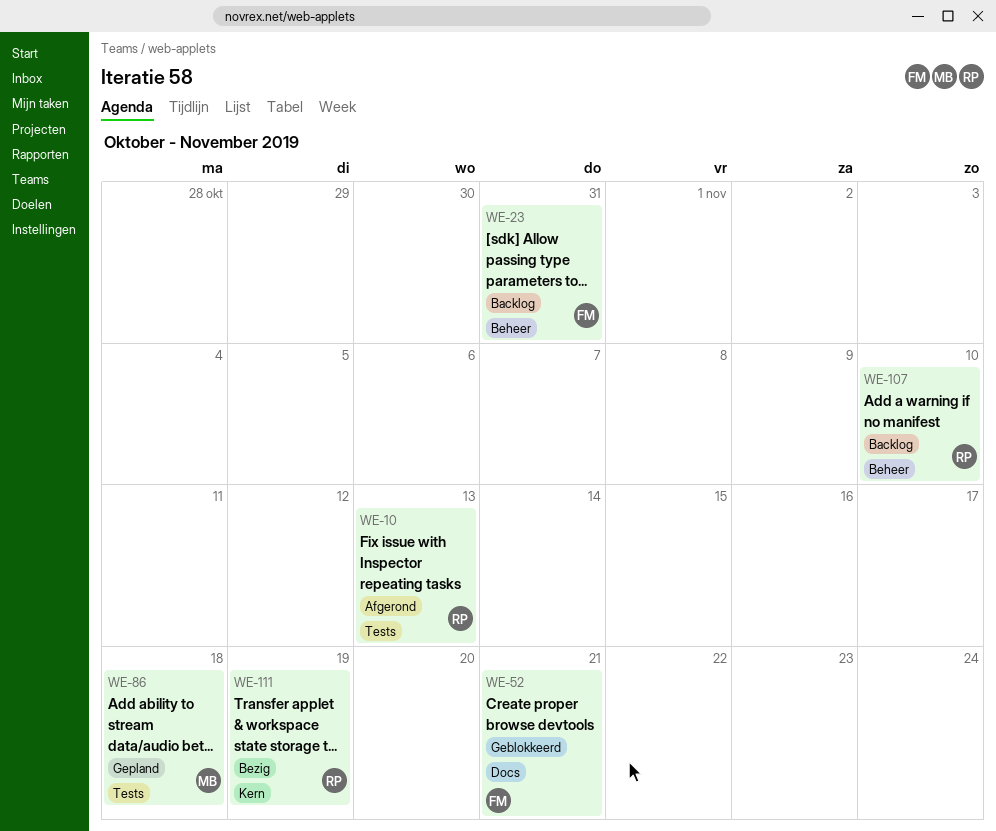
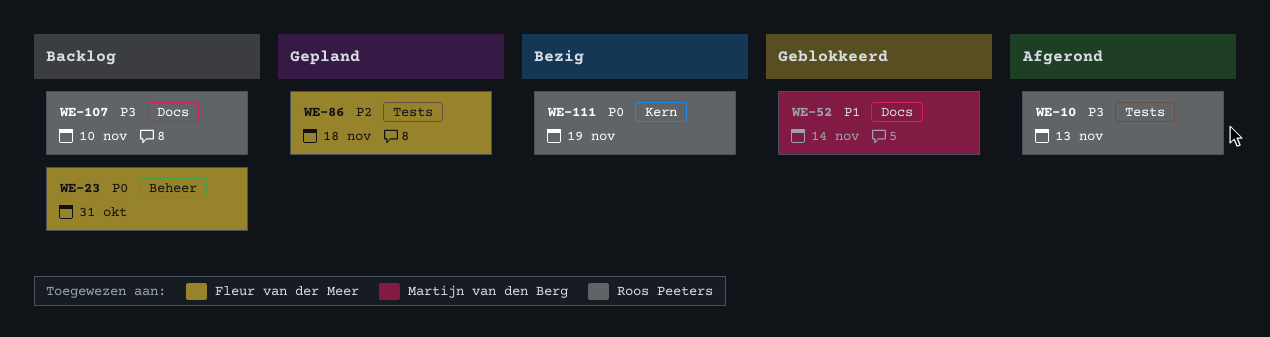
WE-52, owner: Fleur van der Meer -> Martijn van den Berg
WE-52, due: Nov 21 -> Nov 14
WE-86, owner: Martijn van den Berg -> Fleur van der Meer
WE-107, label: Beheer -> Docs

